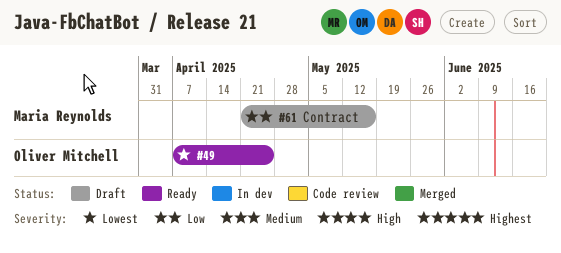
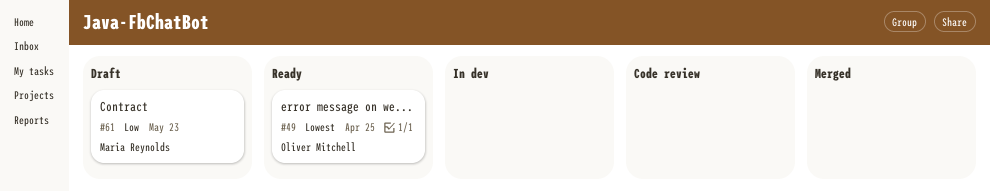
#61, due: May 16 -> May 23

